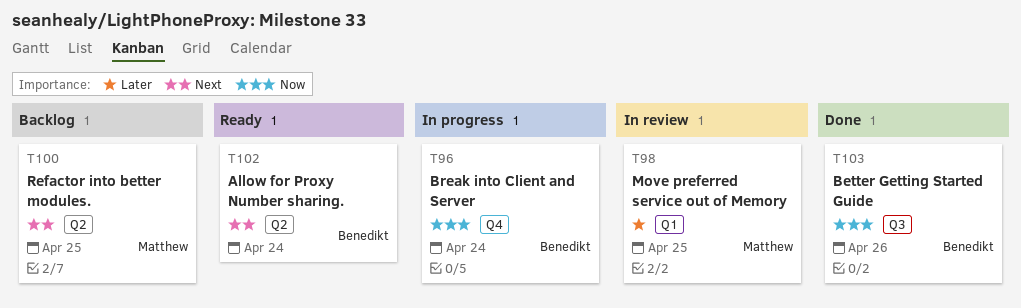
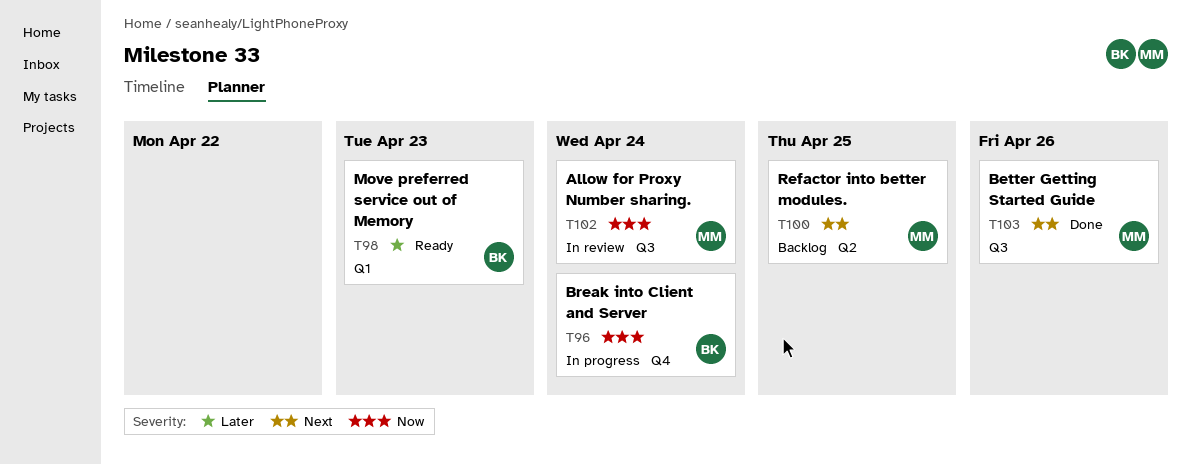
T98, status: In review -> Ready
T98, owner: Matthew -> Benedikt
T98, due: Apr 25 -> Apr 23
T102, status: Ready -> In review
T102, owner: Benedikt -> Matthew
T102, priority: Next -> Now
T102, label: Q2 -> Q3
T103, owner: Benedikt -> Matthew
T103, priority: Now -> Next

